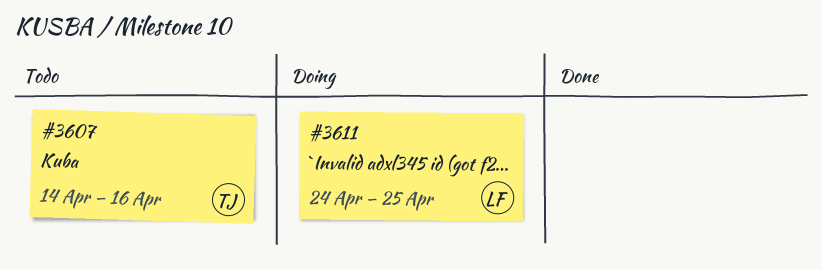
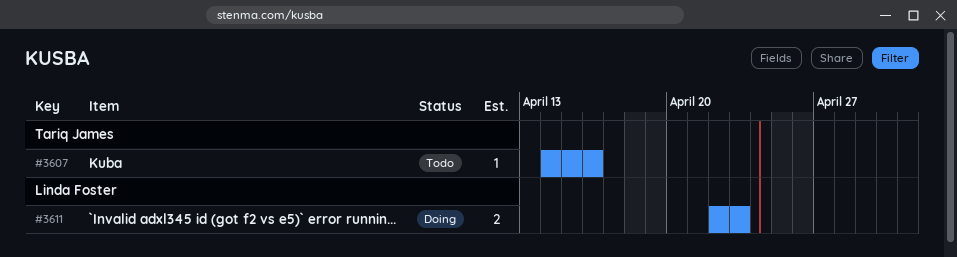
#3611, start: Apr 24 -> Apr 22
#3611, due: Apr 25 -> Apr 23

